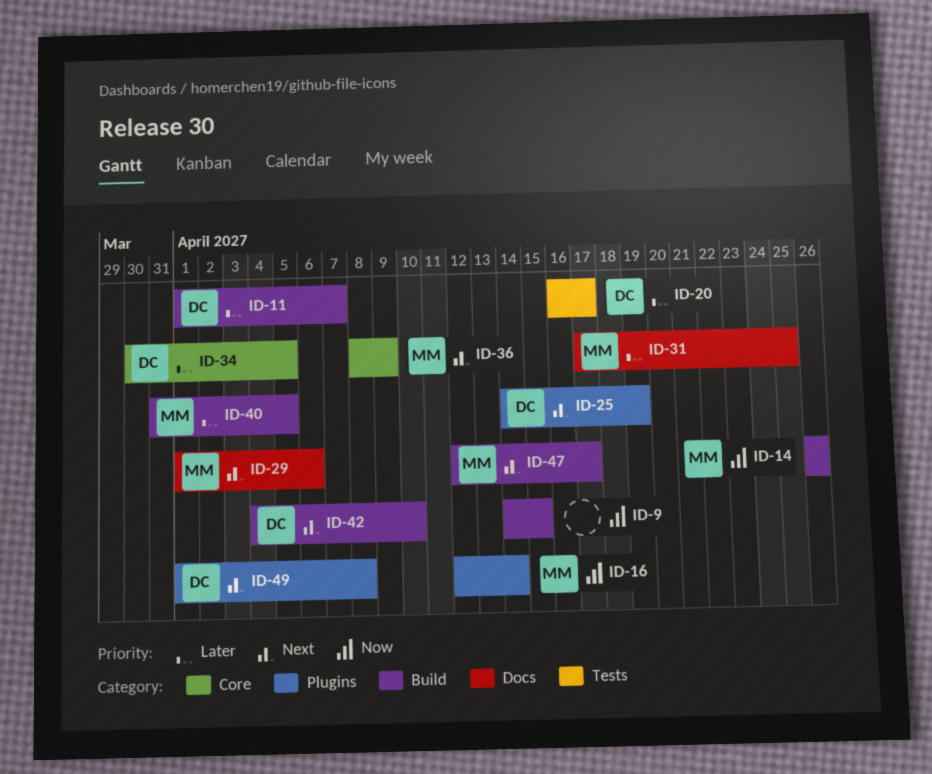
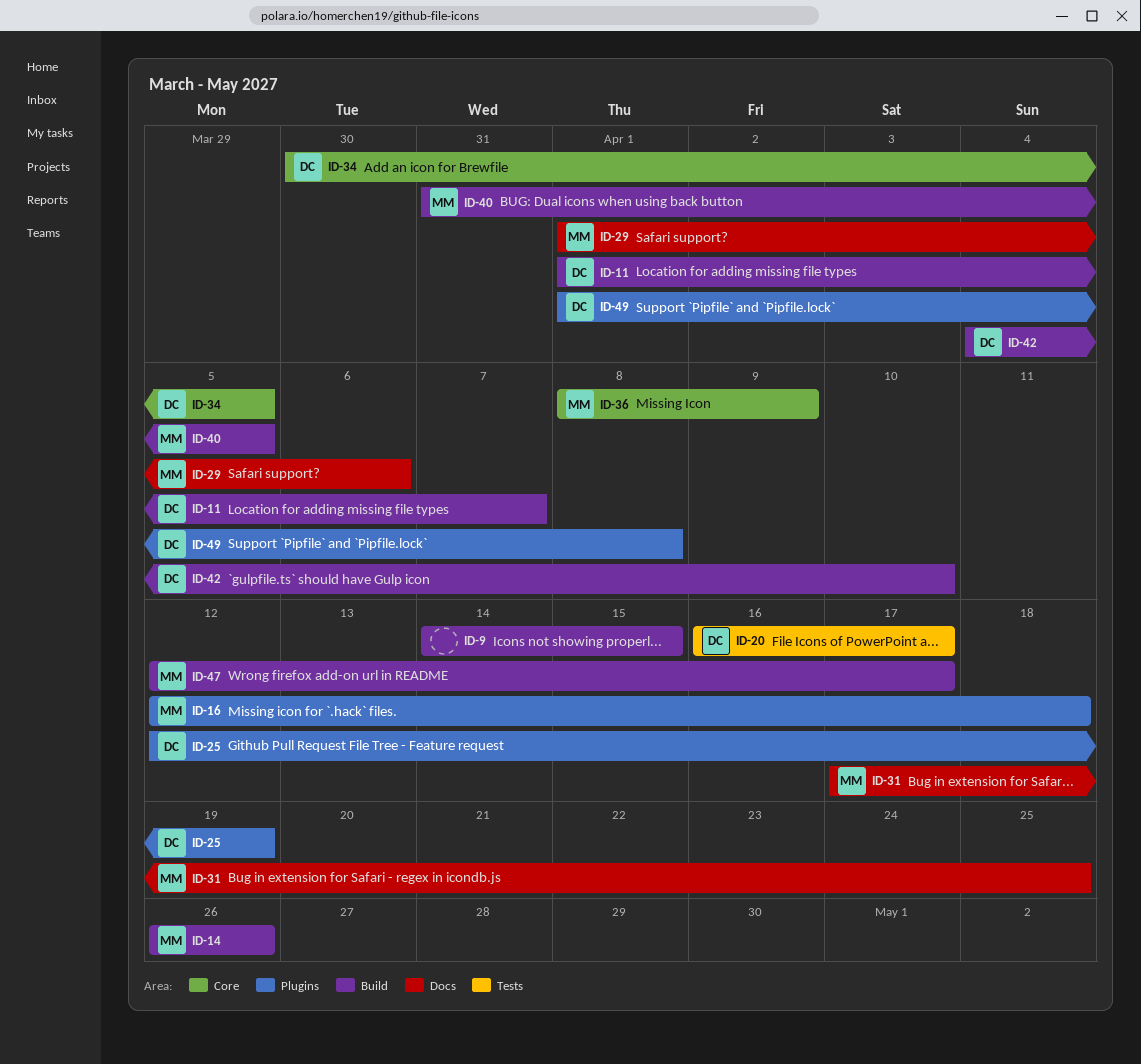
ID-16, due: Apr 14 -> Apr 18
ID-25, start: Apr 14 -> Apr 12

